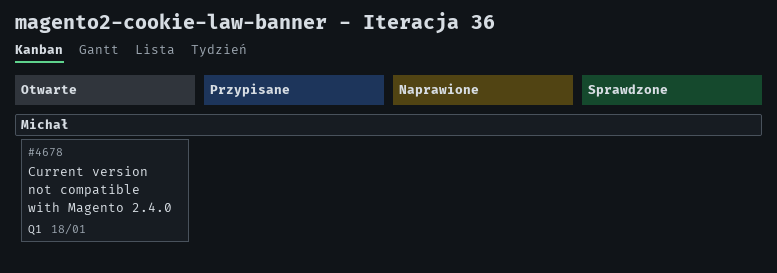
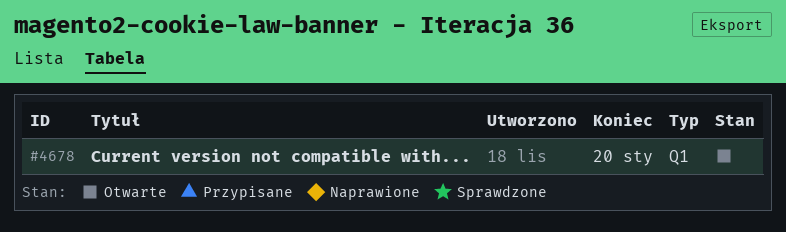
#4678, due: Jan 18 -> Jan 20

